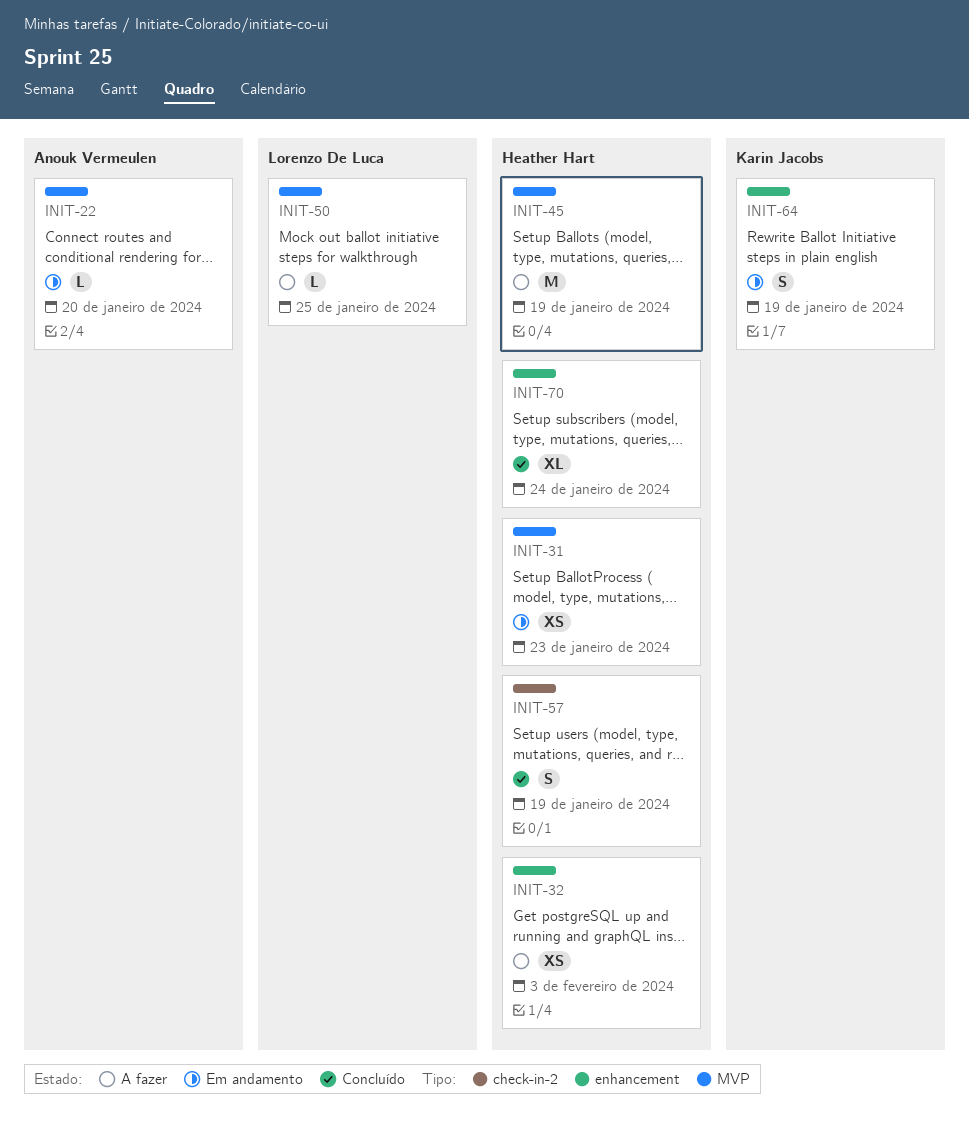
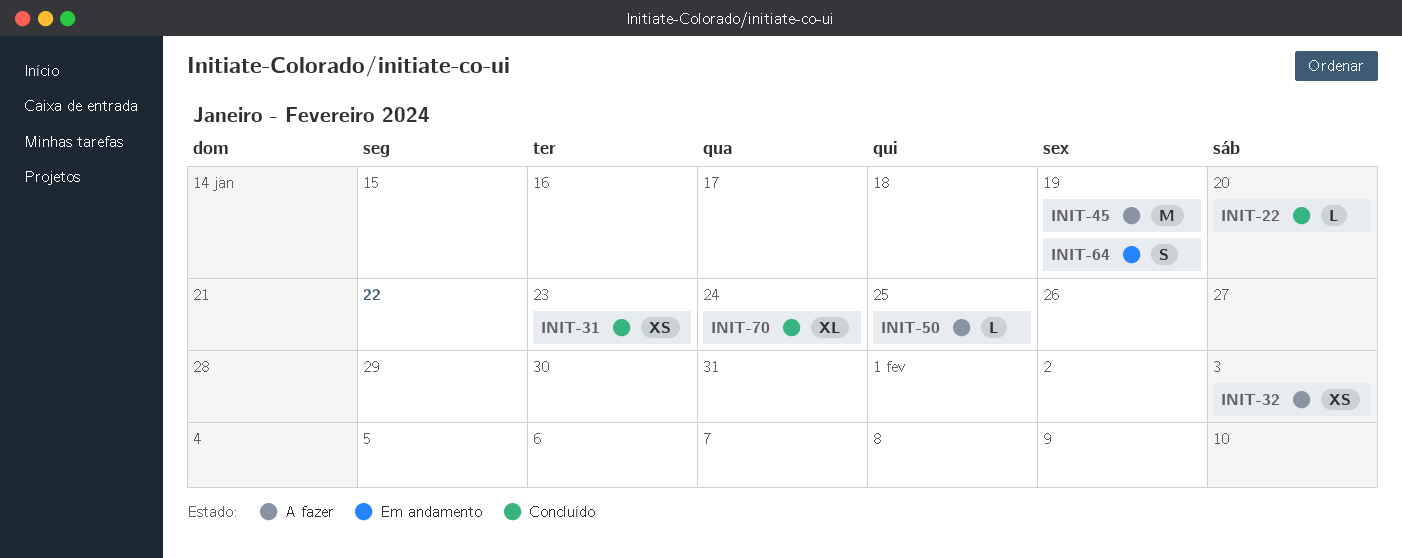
INIT-22, status: Em andamento -> Concluído
INIT-31, status: Em andamento -> Concluído
INIT-57: present -> none

